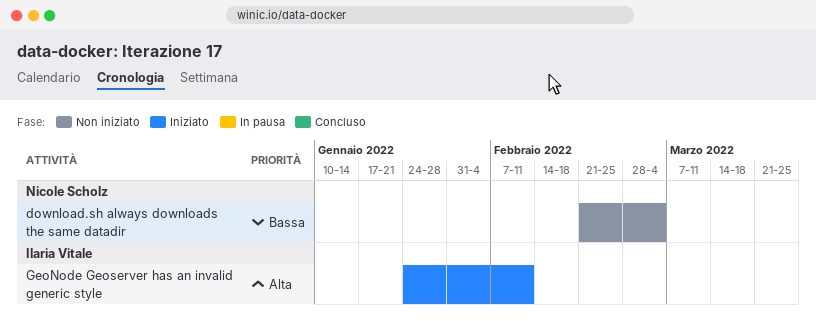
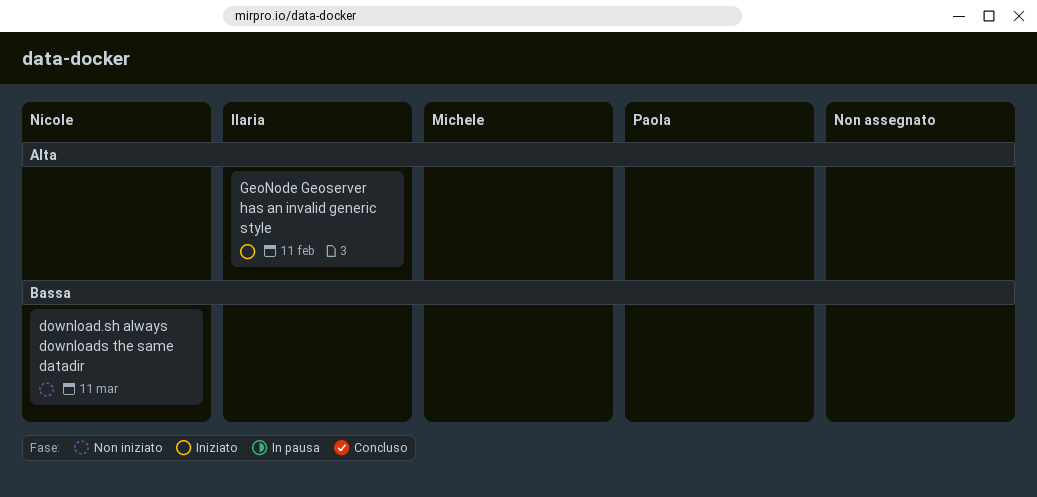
download.sh always downloads the same datadir, due: Mar 4 -> Mar 11

